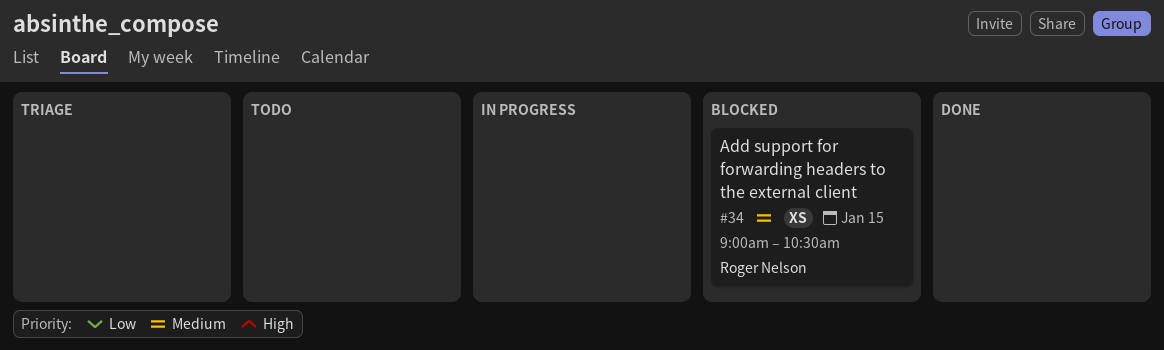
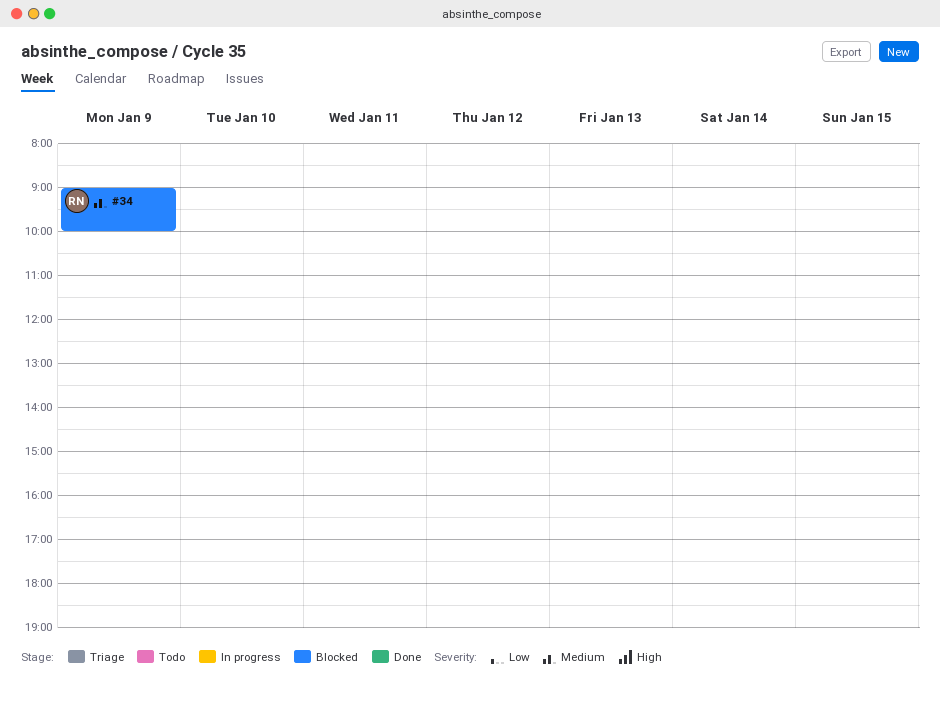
#34, day: Jan 15 -> Jan 9
#34, ends: 10:30 -> 10:00

